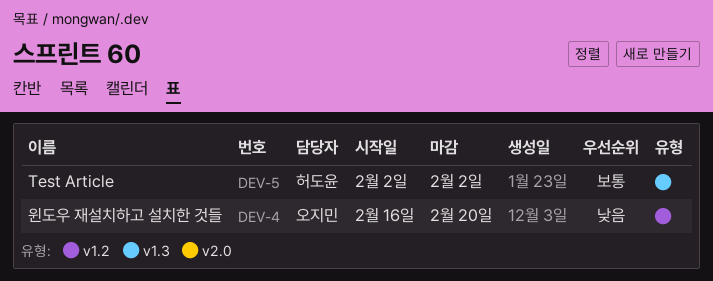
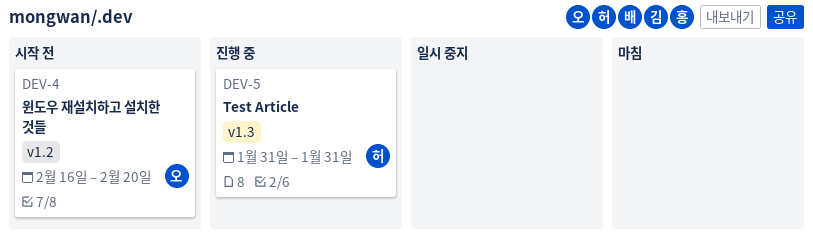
DEV-5, start: Feb 2 -> Jan 31
DEV-5, due: Feb 2 -> Jan 31

